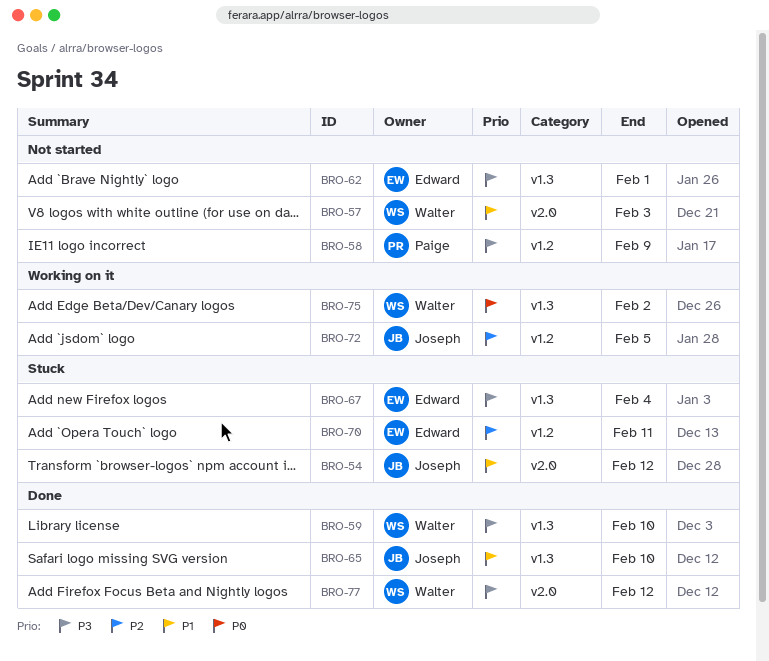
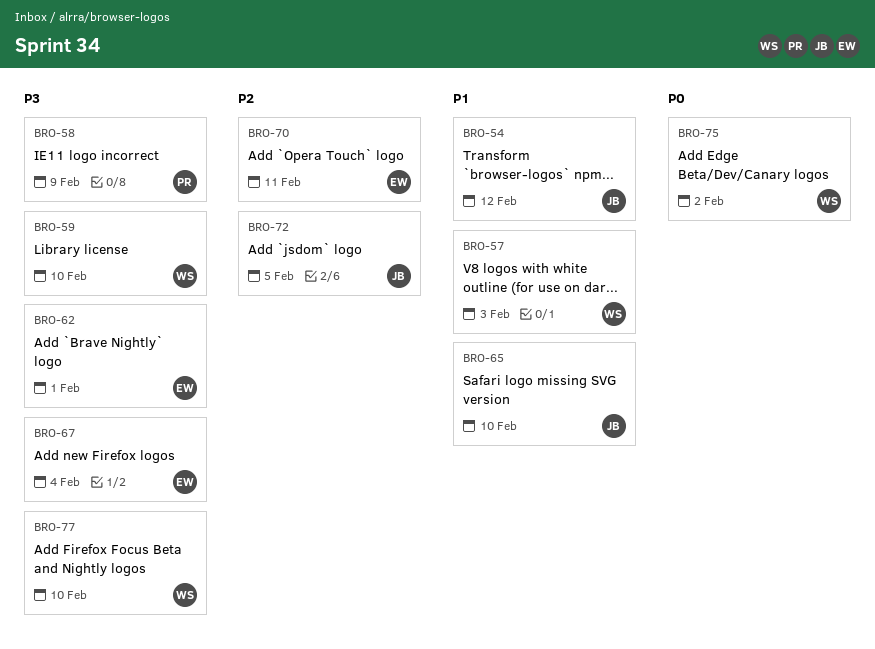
BRO-77, due: Feb 12 -> Feb 10

